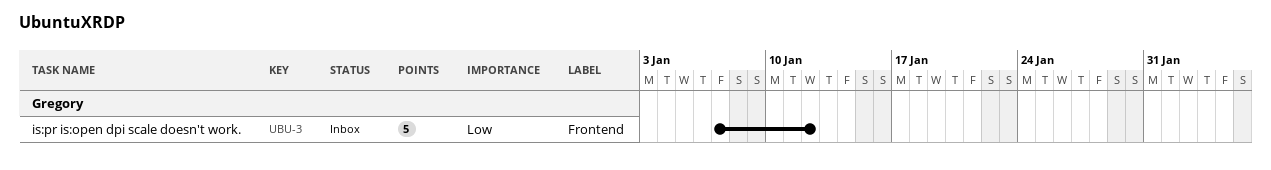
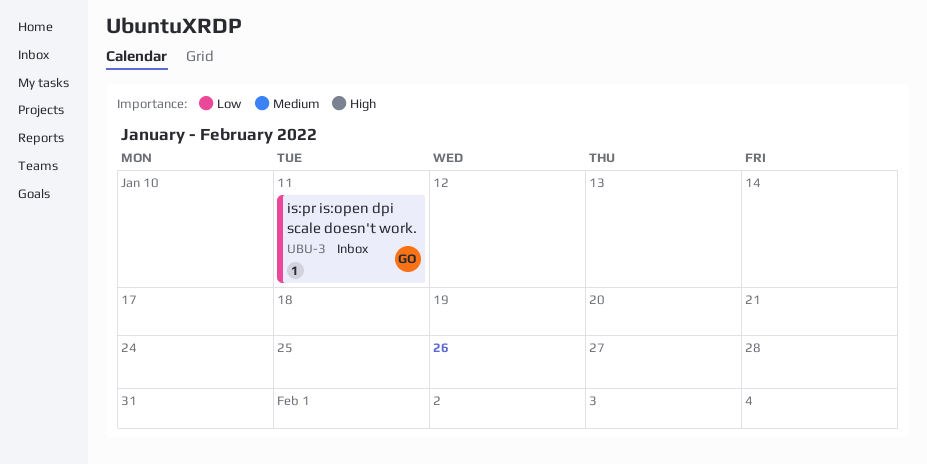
UBU-3, estimate: 5 -> 1
UBU-3, due: Jan 12 -> Jan 11

